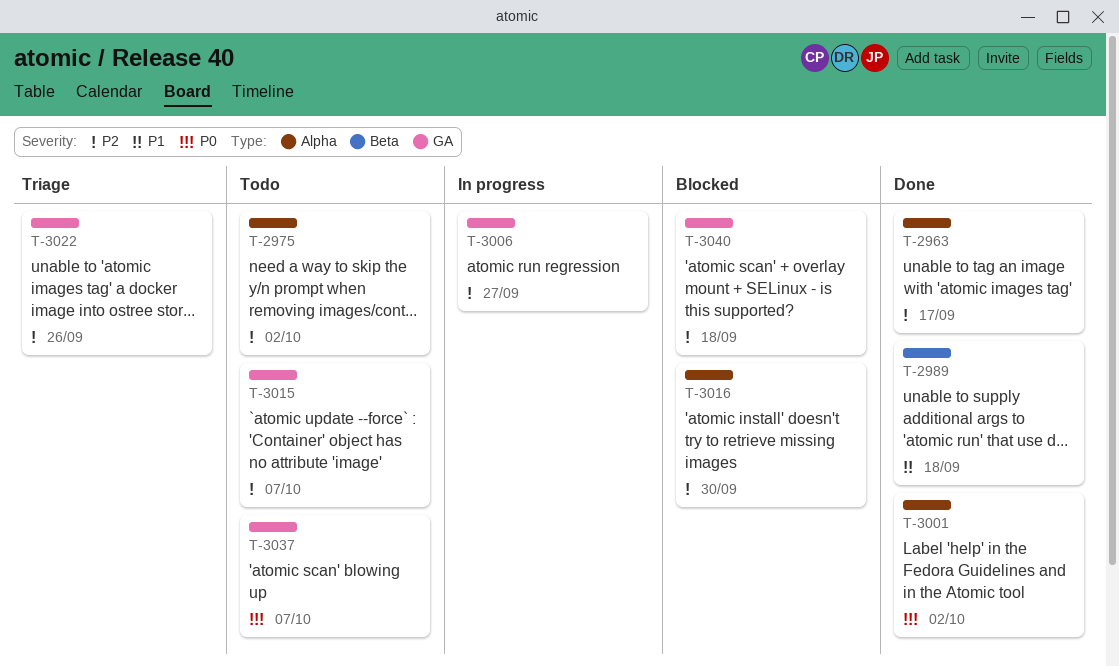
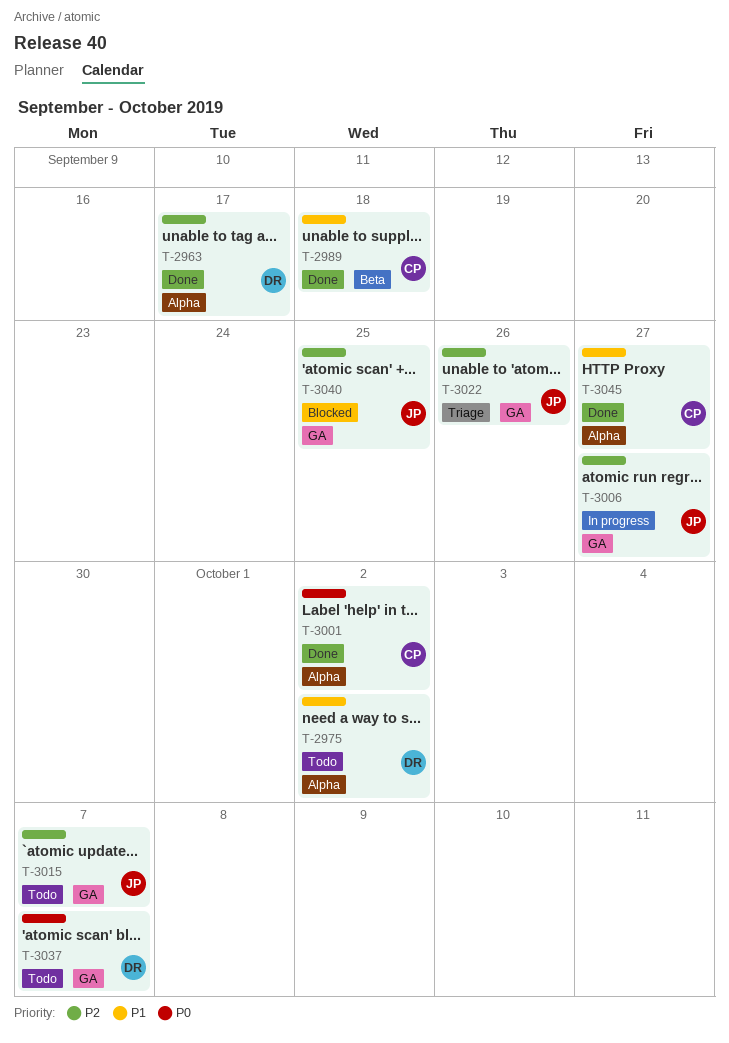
T-2975, priority: P2 -> P1
T-3016: present -> none
T-3040, due: Sep 18 -> Sep 25
T-3045: none -> present

